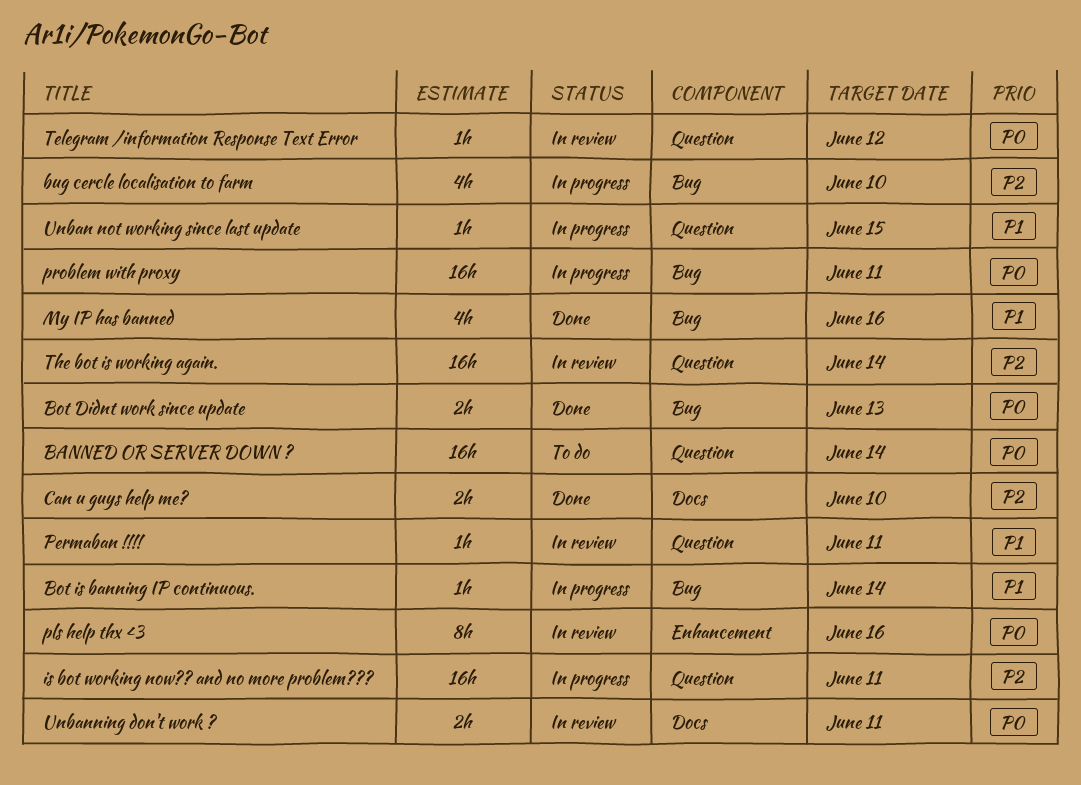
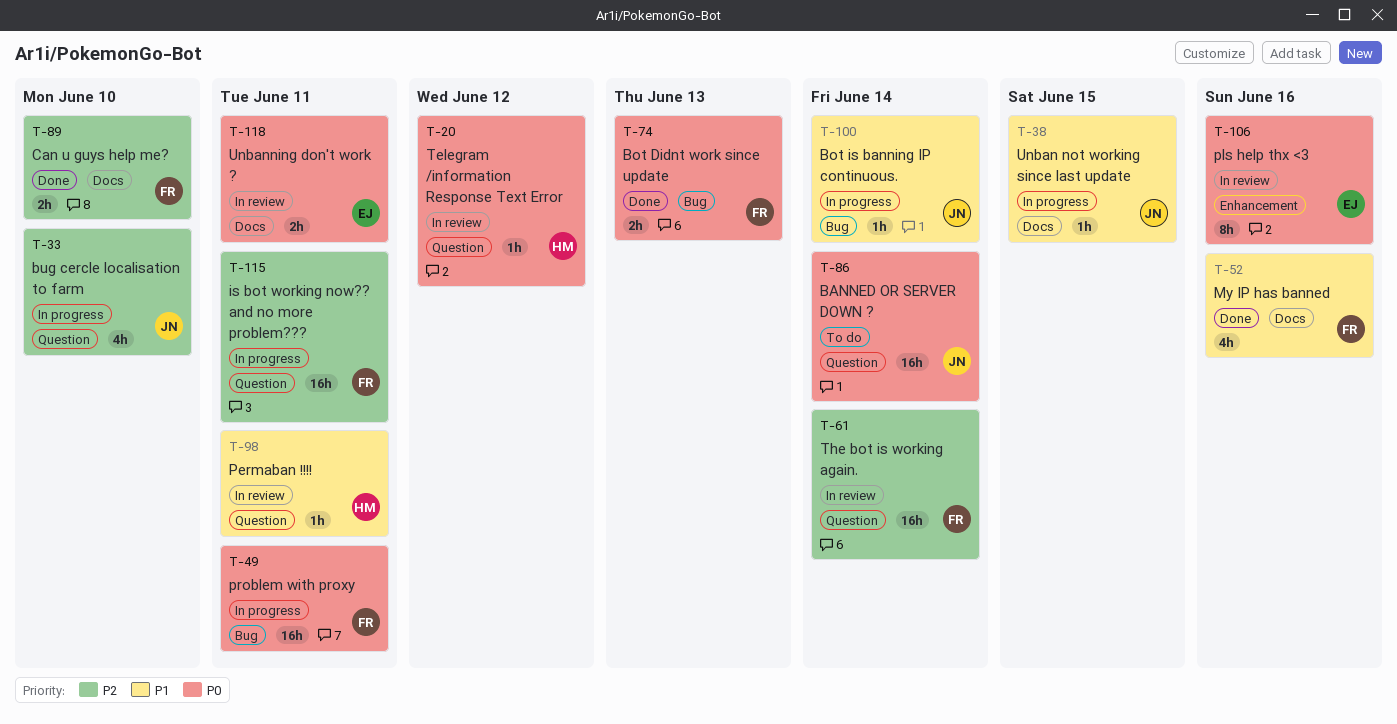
bug cercle localisation to farm, label: Bug -> Question
My IP has banned, label: Bug -> Docs
Unban not working since last update, label: Question -> Docs

